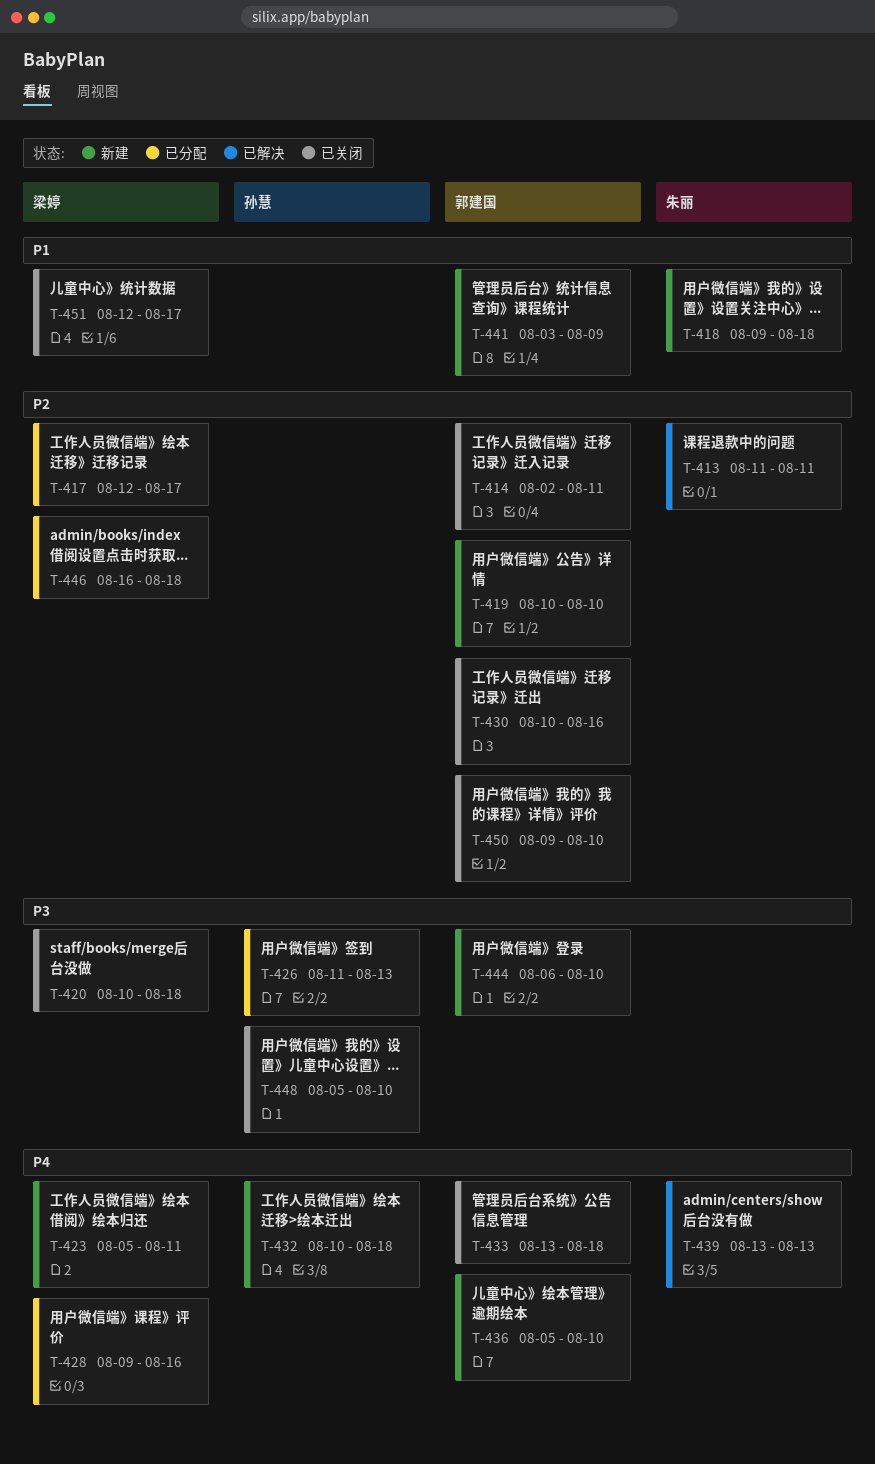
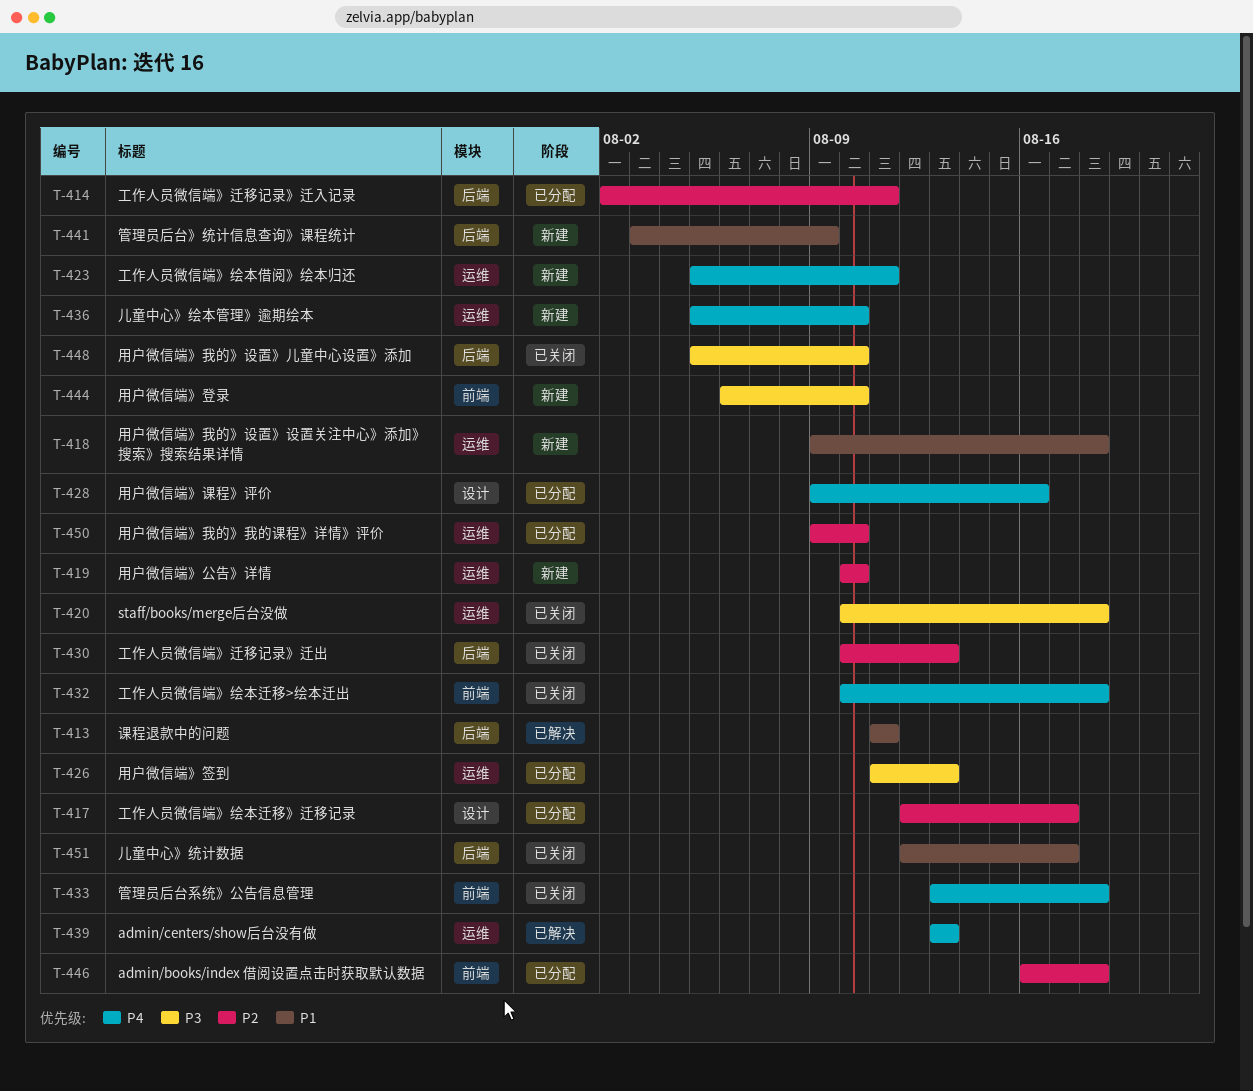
T-413, priority: P2 -> P1
T-414, status: 已关闭 -> 已分配
T-430, due: Aug 16 -> Aug 13
T-432, status: 新建 -> 已关闭
T-450, status: 已关闭 -> 已分配

